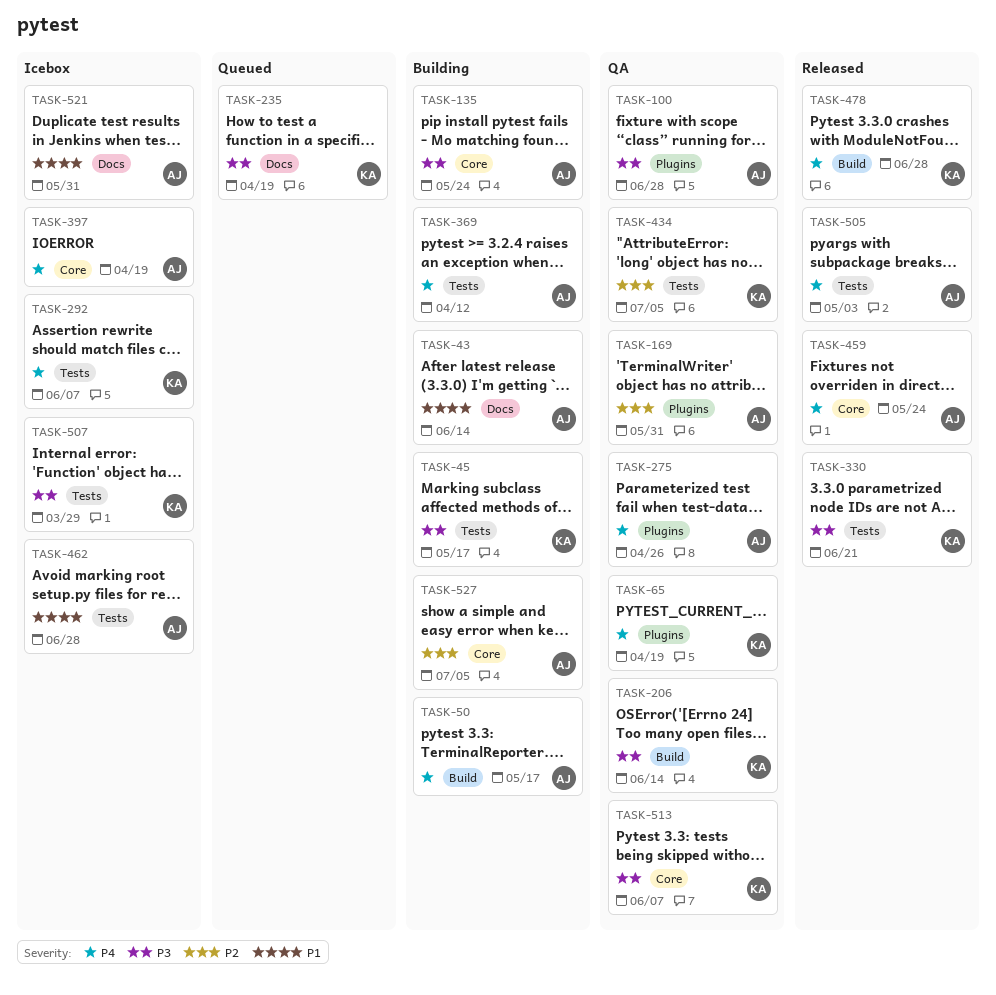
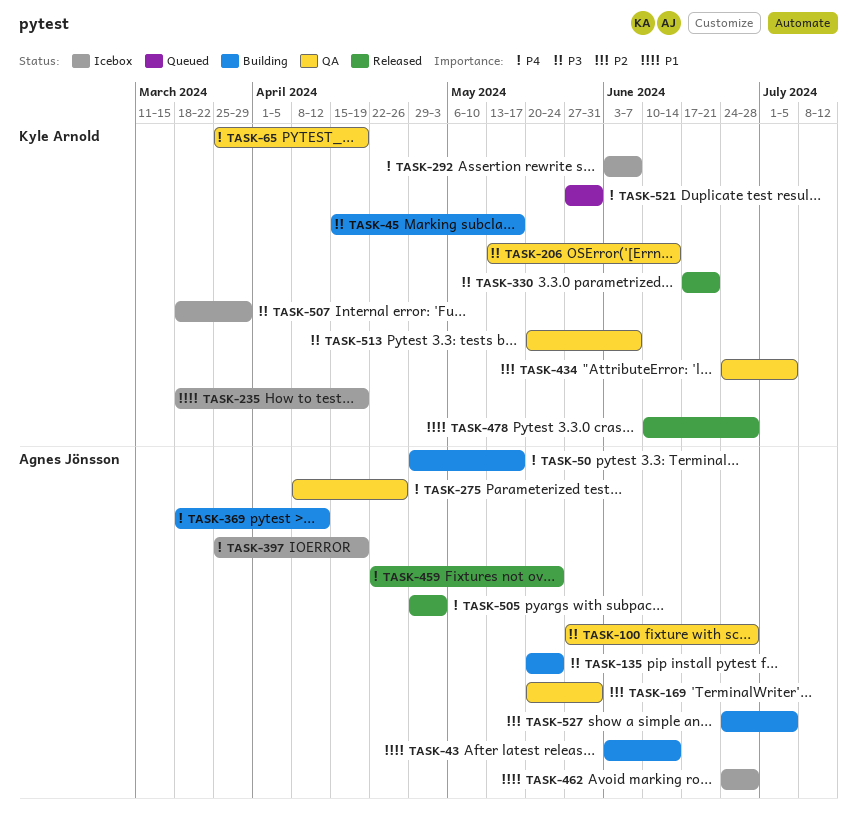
TASK-235, status: Queued -> Icebox
TASK-235, priority: P3 -> P1
TASK-478, priority: P4 -> P1
TASK-521, status: Icebox -> Queued
TASK-521, owner: Agnes Jönsson -> Kyle Arnold
TASK-521, priority: P1 -> P4

